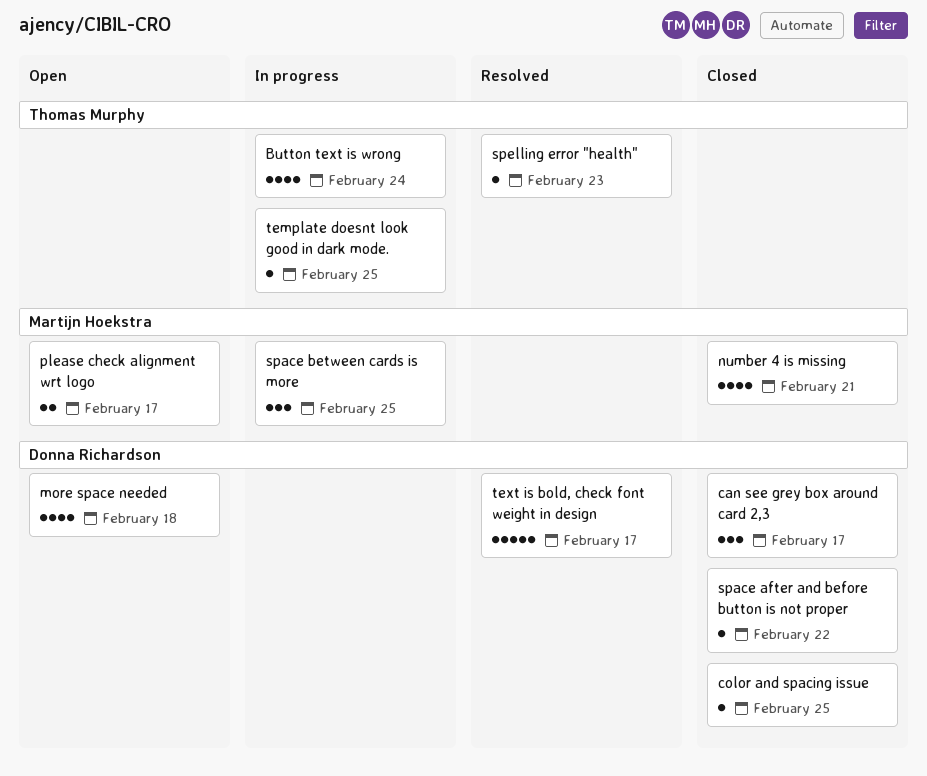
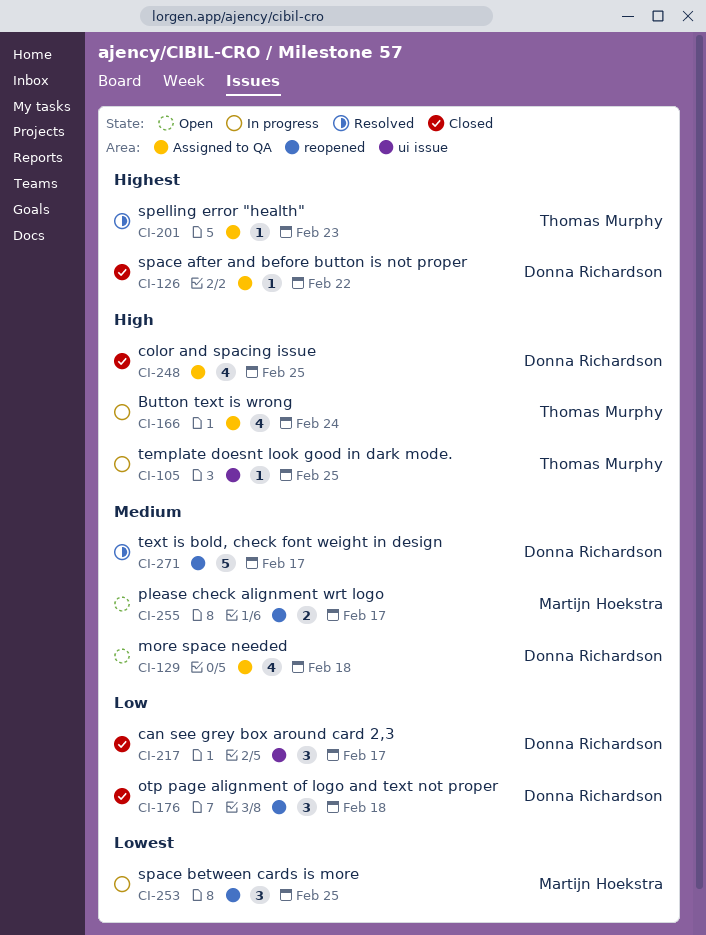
color and spacing issue, estimate: 1 -> 4
number 4 is missing: present -> none
otp page alignment of logo and text not proper: none -> present

